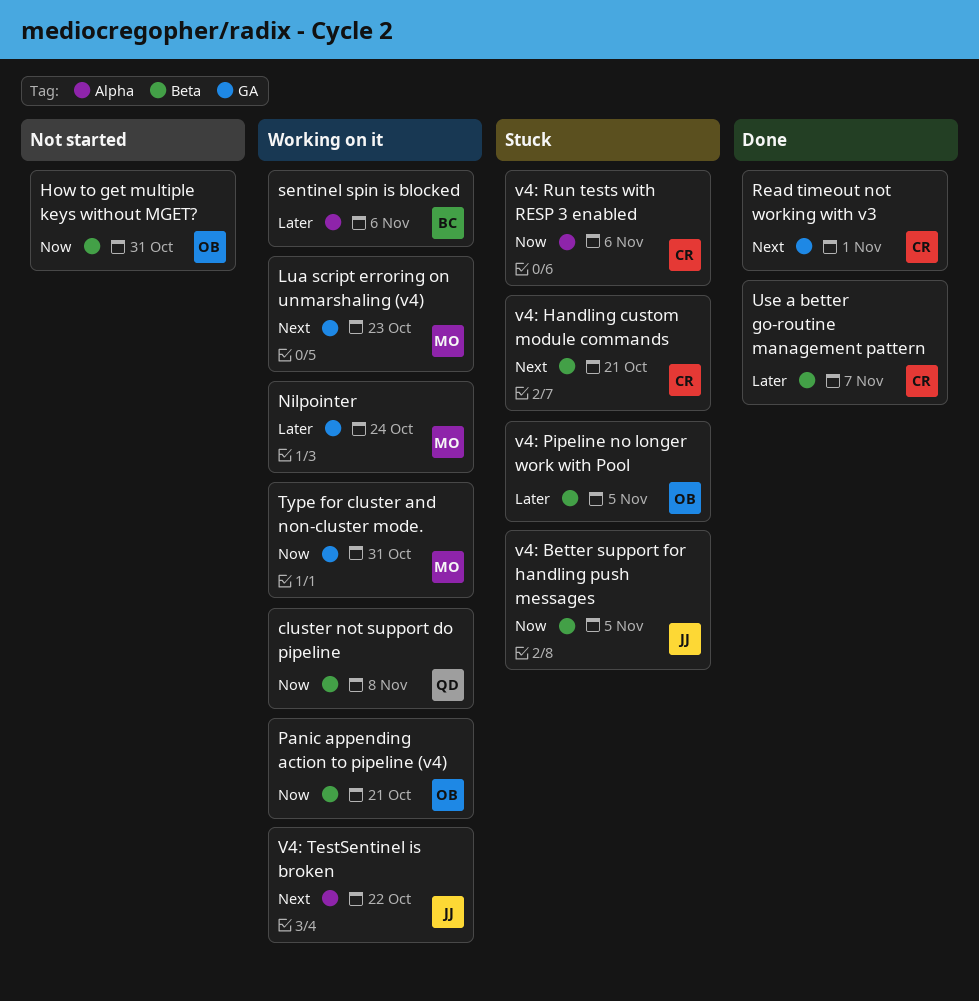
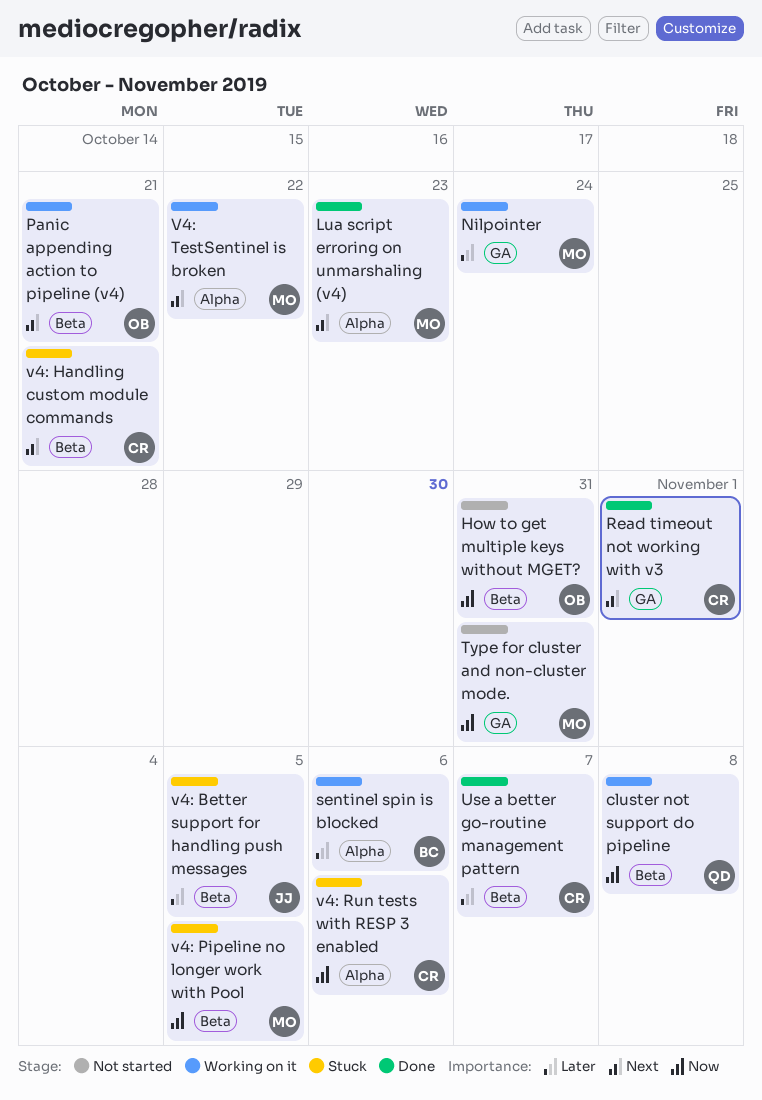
Lua script erroring on unmarshaling (v4), status: Working on it -> Done
Lua script erroring on unmarshaling (v4), label: GA -> Alpha
Panic appending action to pipeline (v4), priority: Now -> Next
Type for cluster and non-cluster mode., status: Working on it -> Not started
v4: Better support for handling push messages, priority: Now -> Later
v4: Pipeline no longer work with Pool, owner: OB -> MO
v4: Pipeline no longer work with Pool, priority: Later -> Now
V4: TestSentinel is broken, owner: JJ -> MO

